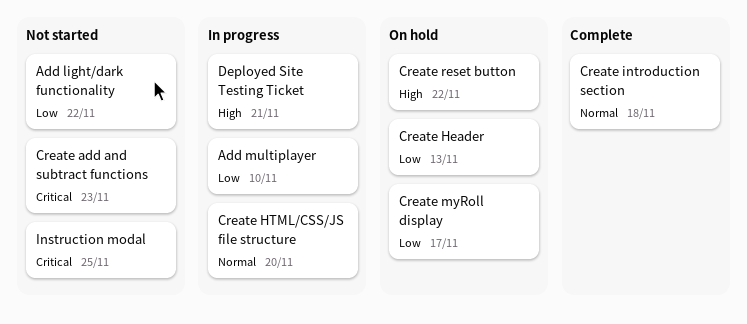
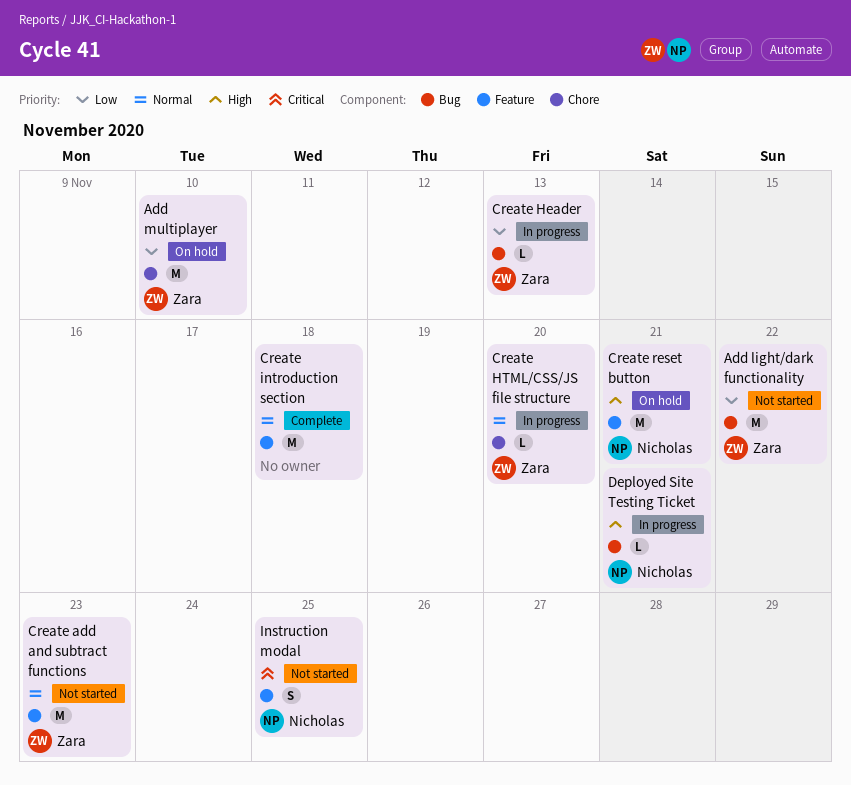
Add multiplayer, status: In progress -> On hold
Create add and subtract functions, priority: Critical -> Normal
Create Header, status: On hold -> In progress
Create myRoll display: present -> none
Create reset button, due: Nov 22 -> Nov 21

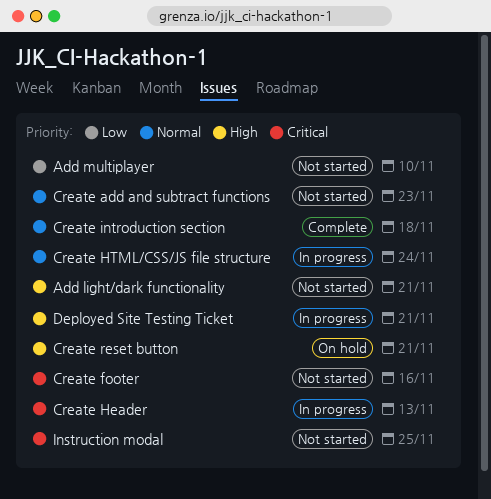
Add light/dark functionality, priority: Low -> High
Add light/dark functionality, due: Nov 22 -> Nov 21
Add multiplayer, status: On hold -> Not started
Create footer: none -> present
Create Header, priority: Low -> Critical
Create HTML/CSS/JS file structure, due: Nov 20 -> Nov 24

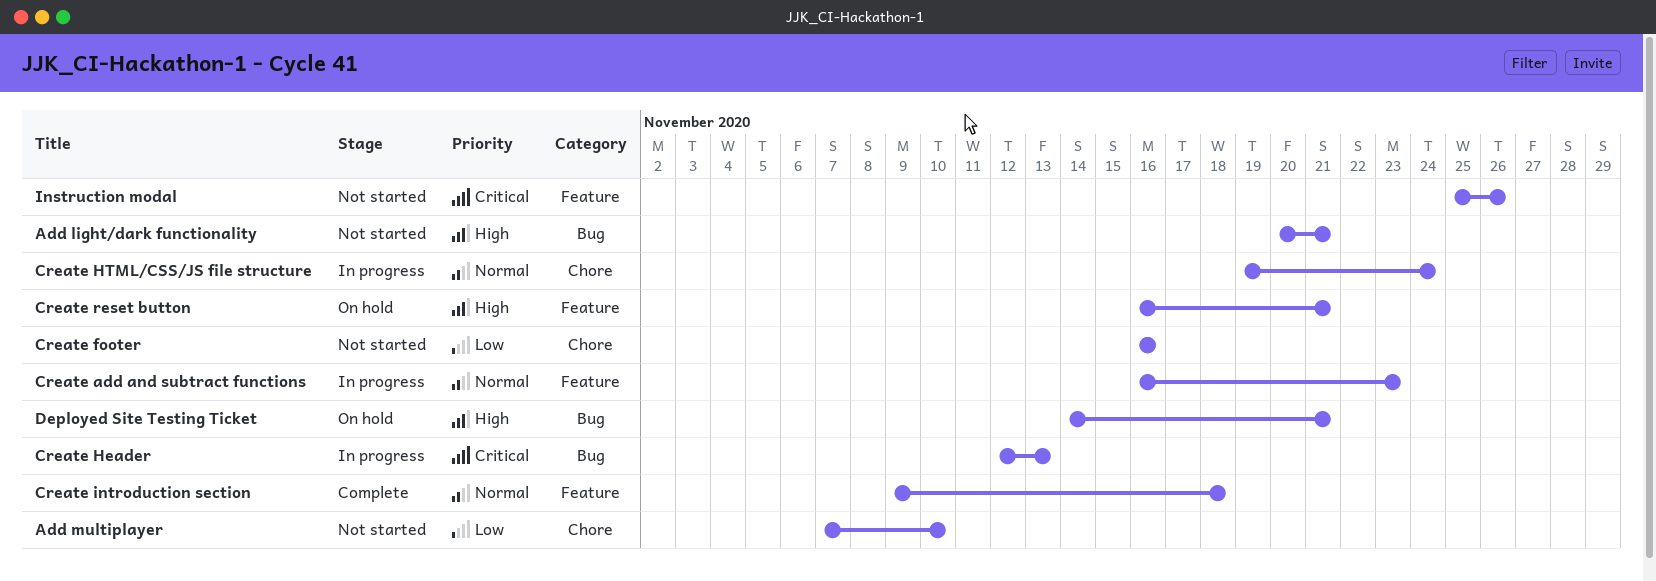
Create add and subtract functions, status: Not started -> In progress
Create footer, priority: Critical -> Low
Deployed Site Testing Ticket, status: In progress -> On hold
Instruction modal, due: Nov 25 -> Nov 26

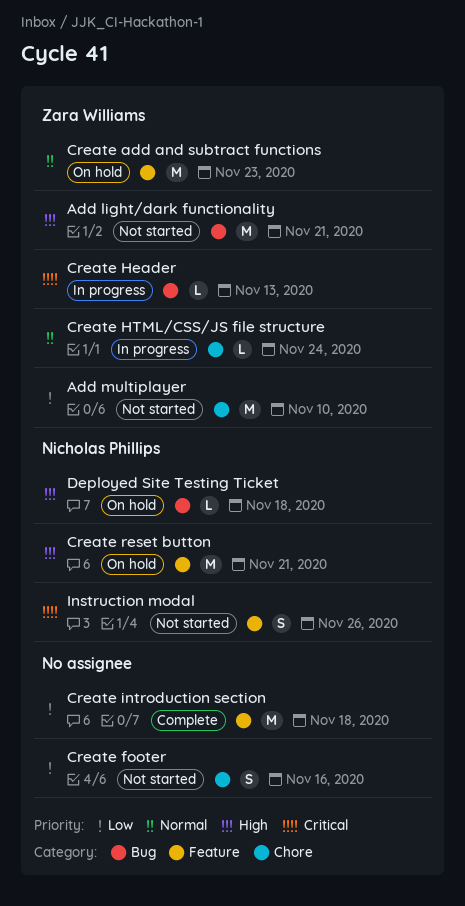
Create add and subtract functions, status: In progress -> On hold
Create introduction section, priority: Normal -> Low
Deployed Site Testing Ticket, due: Nov 21 -> Nov 18

